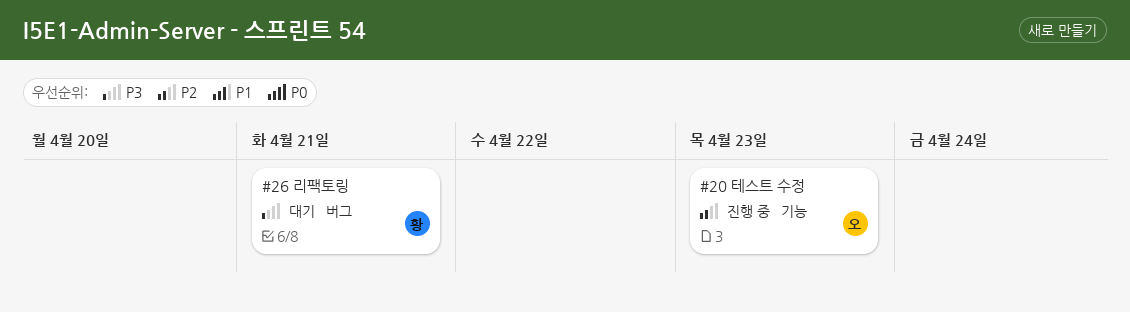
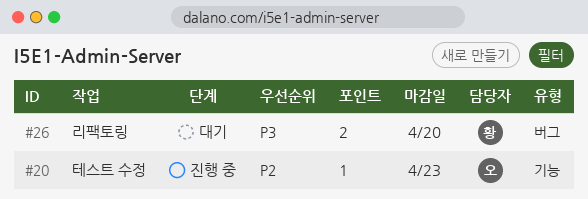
#26, due: Apr 21 -> Apr 20

